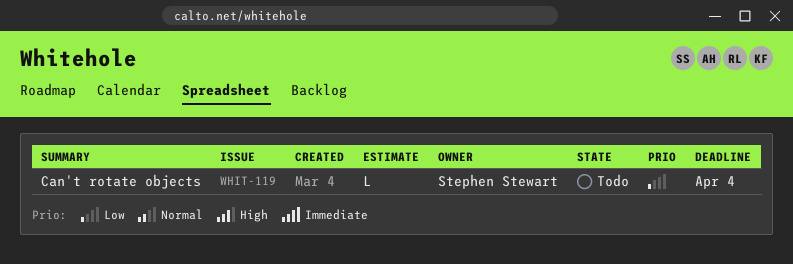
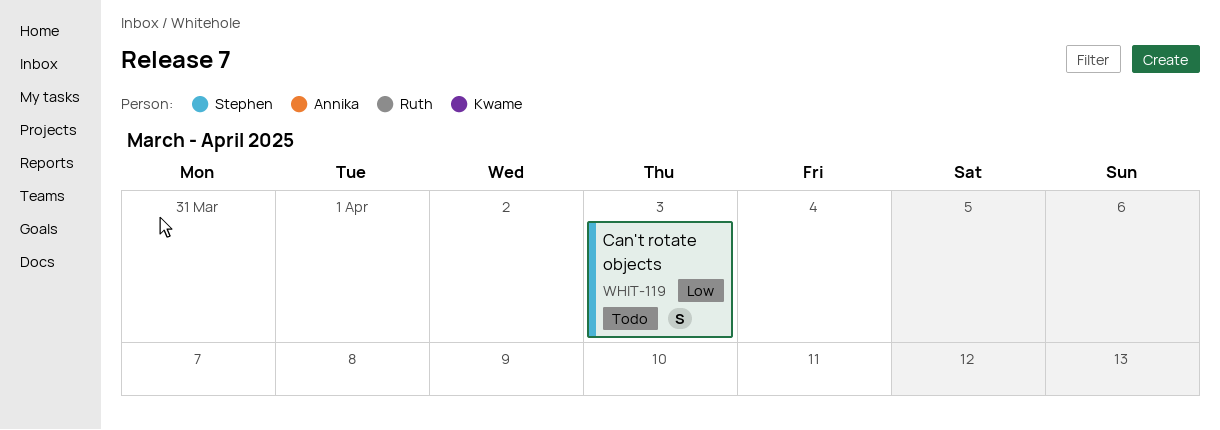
WHIT-119, estimate: L -> S
WHIT-119, due: Apr 4 -> Apr 3

